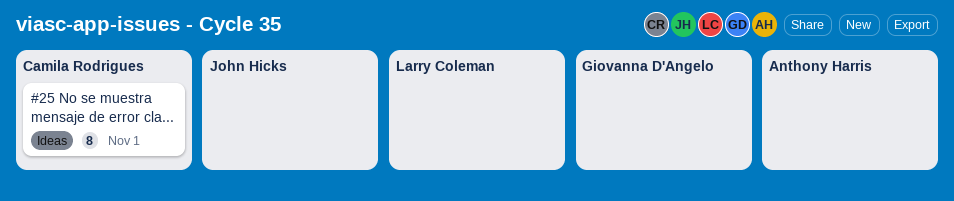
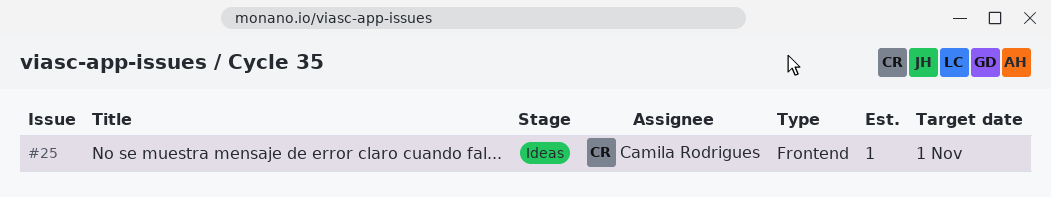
#25, estimate: 8 -> 1

